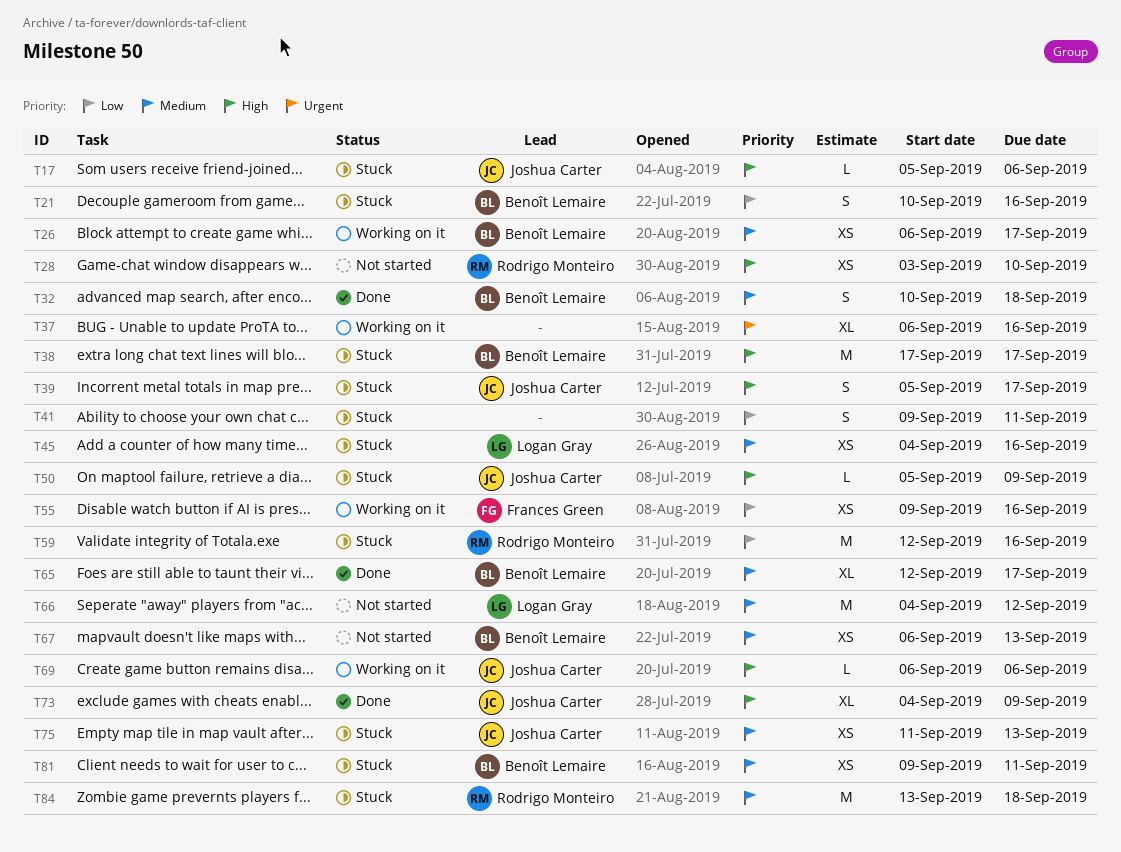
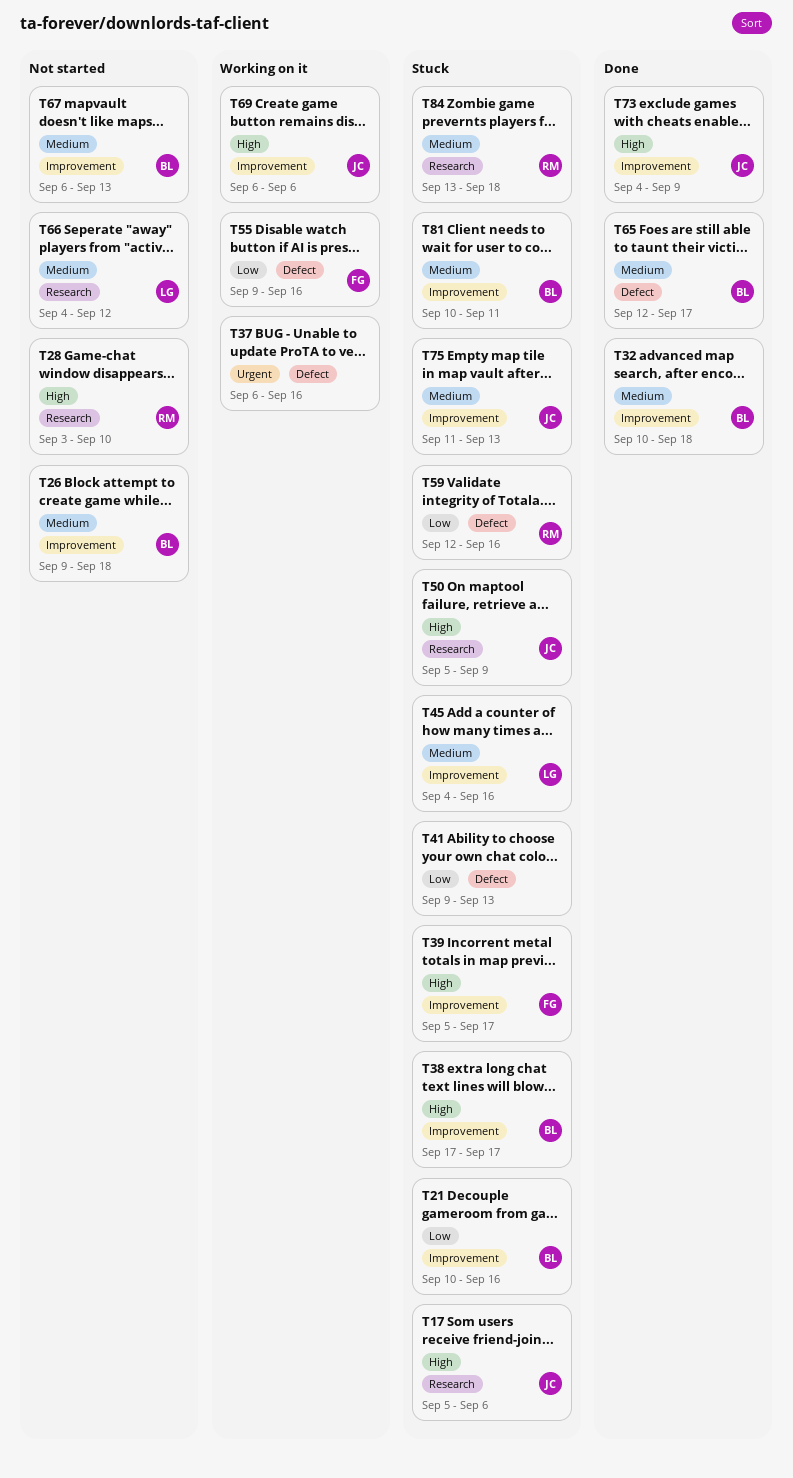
T26, status: Working on it -> Not started
T26, start: Sep 6 -> Sep 9
T26, due: Sep 17 -> Sep 18
T39, owner: Joshua Carter -> Frances Green
T41, due: Sep 11 -> Sep 13
T81, start: Sep 9 -> Sep 10

